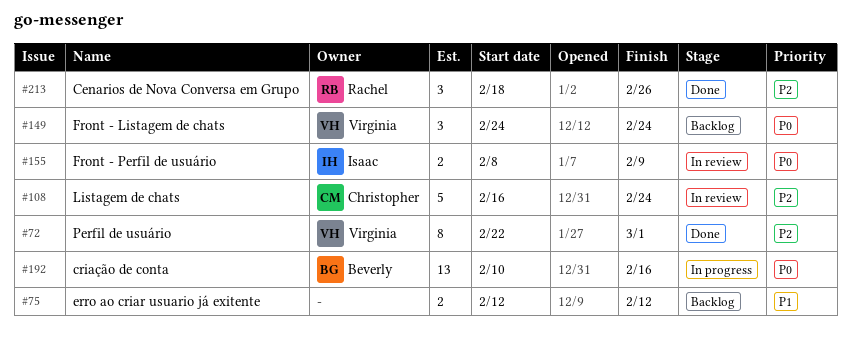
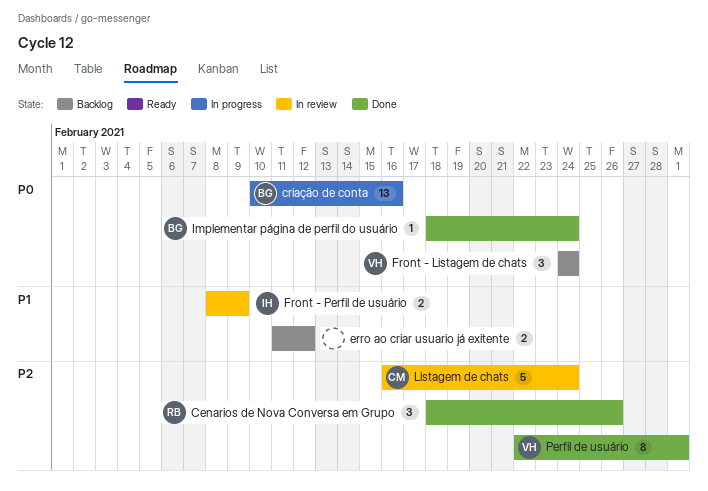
erro ao criar usuario já exitente, start: Feb 12 -> Feb 11
Front - Perfil de usuário, priority: P0 -> P1
Implementar página de perfil do usuário: none -> present

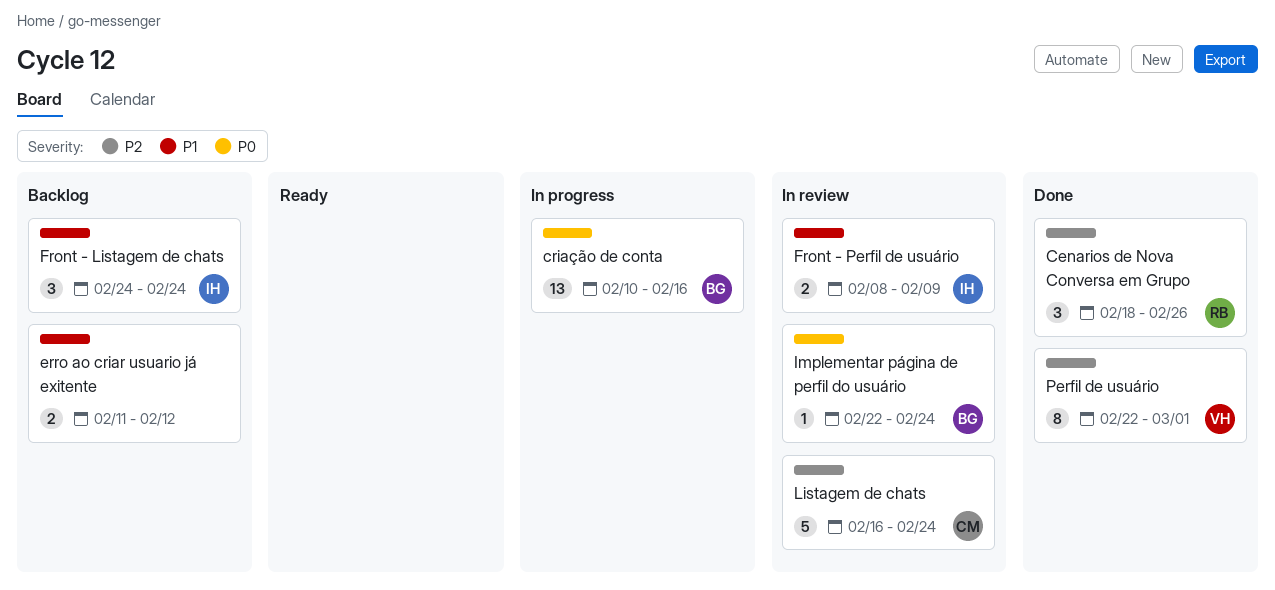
Front - Listagem de chats, owner: VH -> IH
Front - Listagem de chats, priority: P0 -> P1
Implementar página de perfil do usuário, status: Done -> In review
Implementar página de perfil do usuário, start: Feb 18 -> Feb 22

